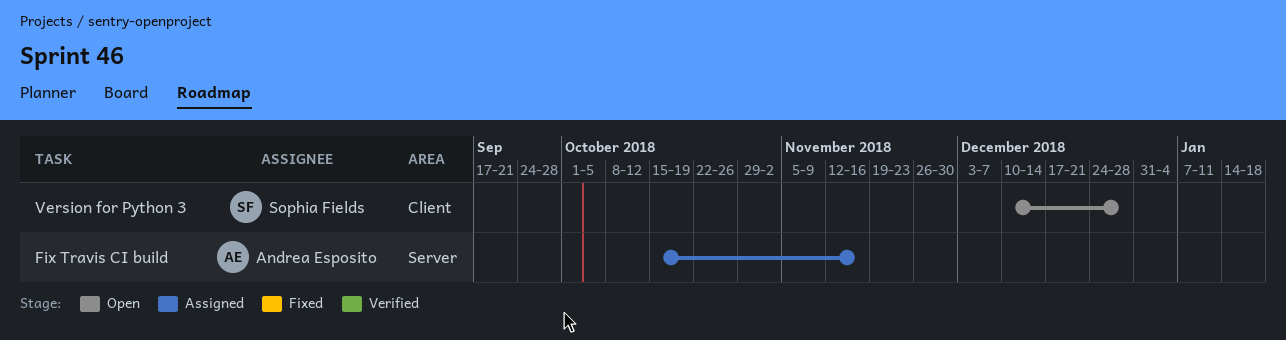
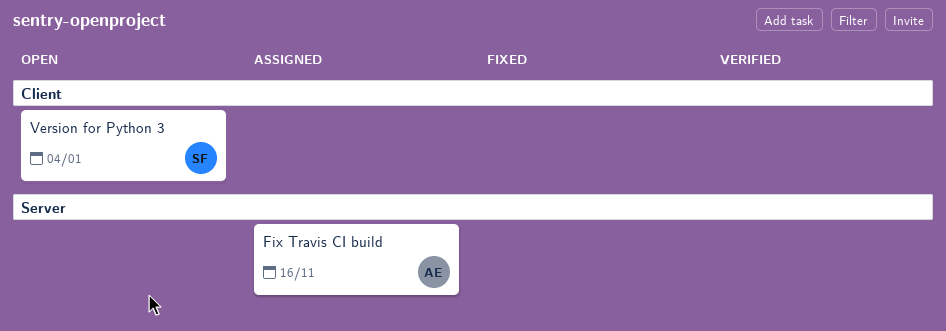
Version for Python 3, due: Dec 28 -> Jan 4

